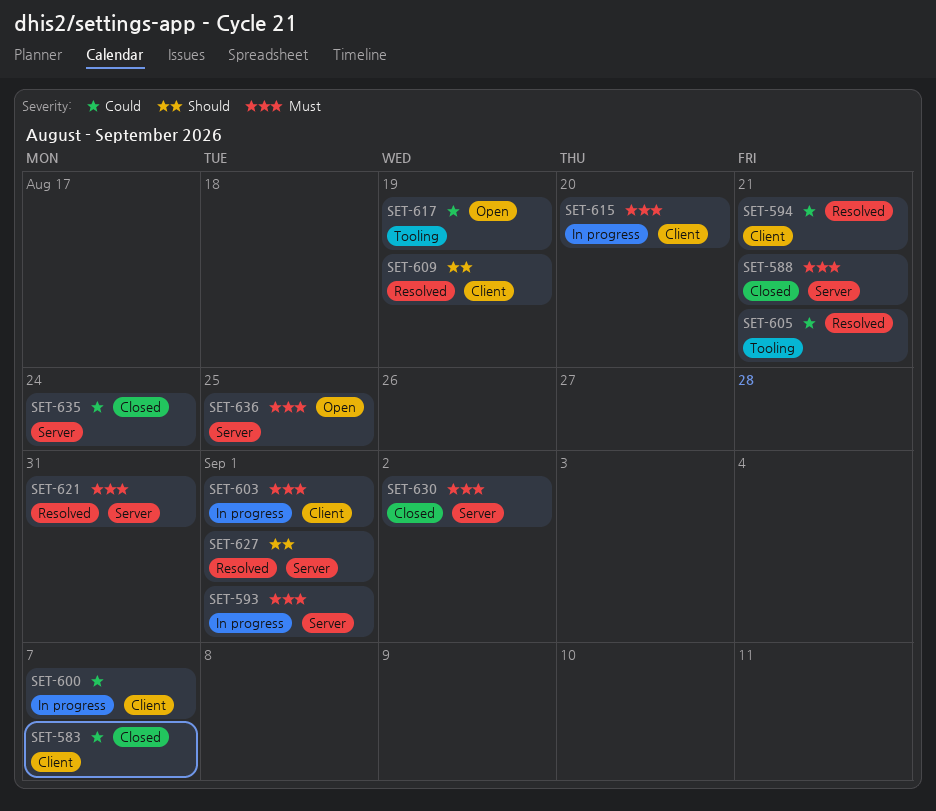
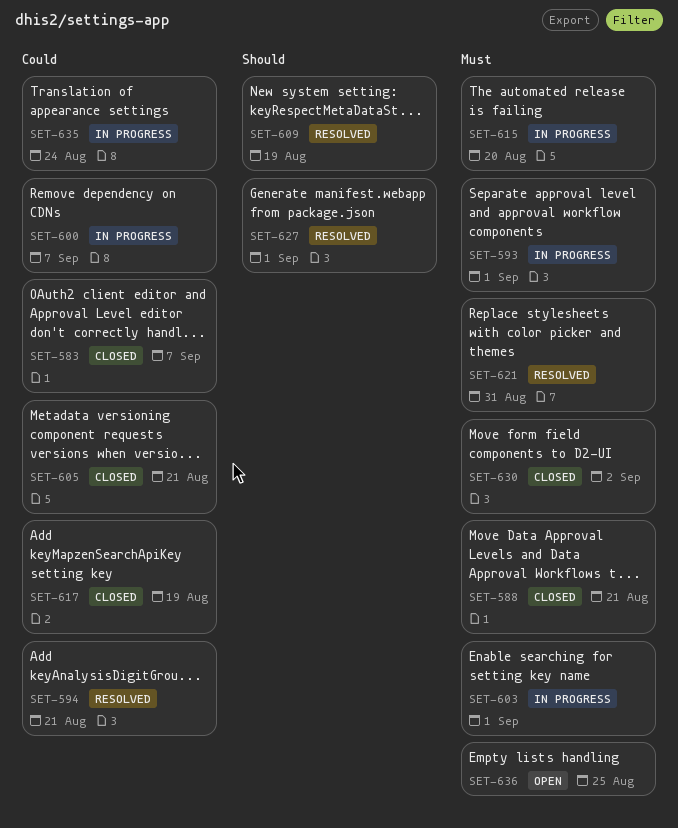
SET-605, status: Resolved -> Closed
SET-617, status: Open -> Closed
SET-635, status: Closed -> In progress

